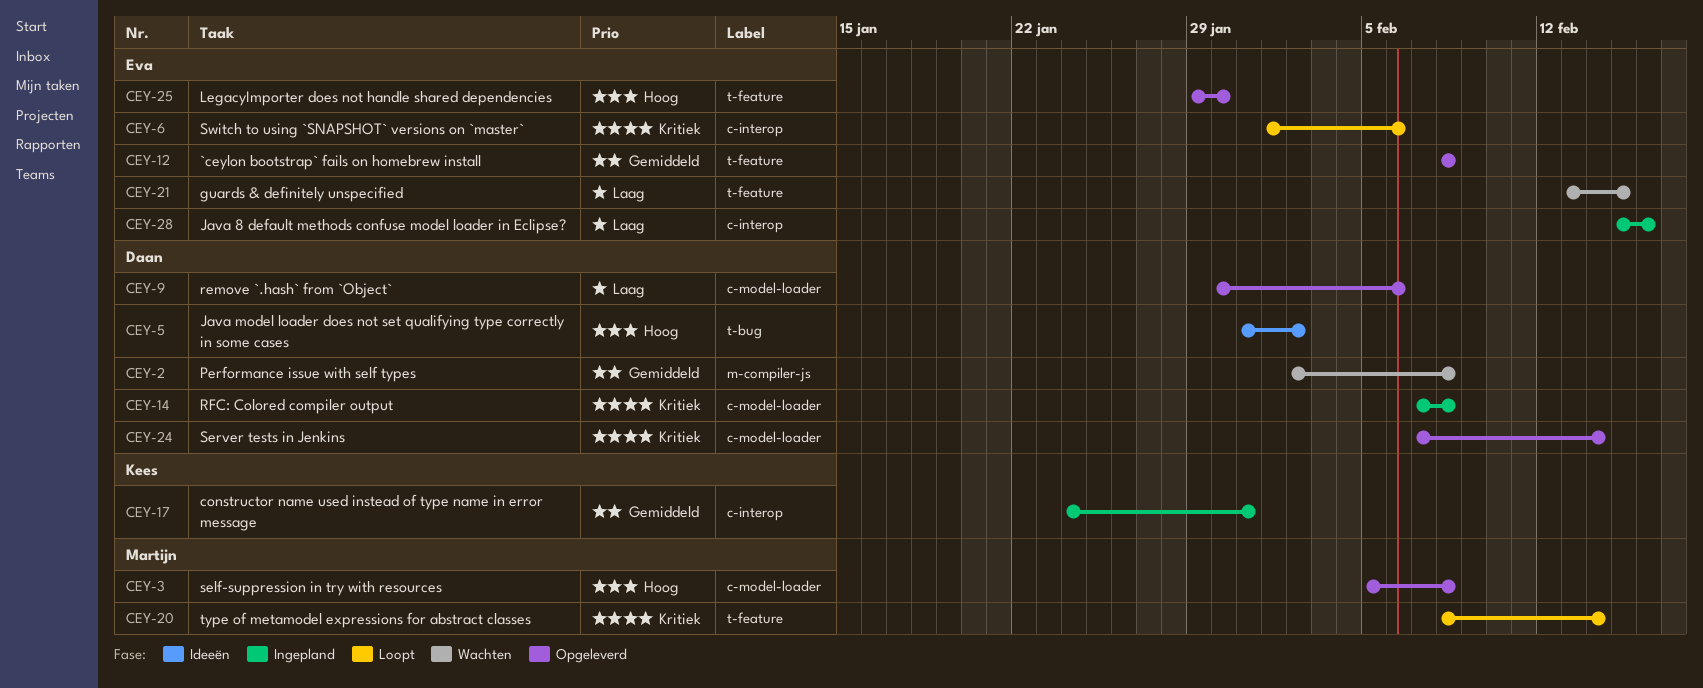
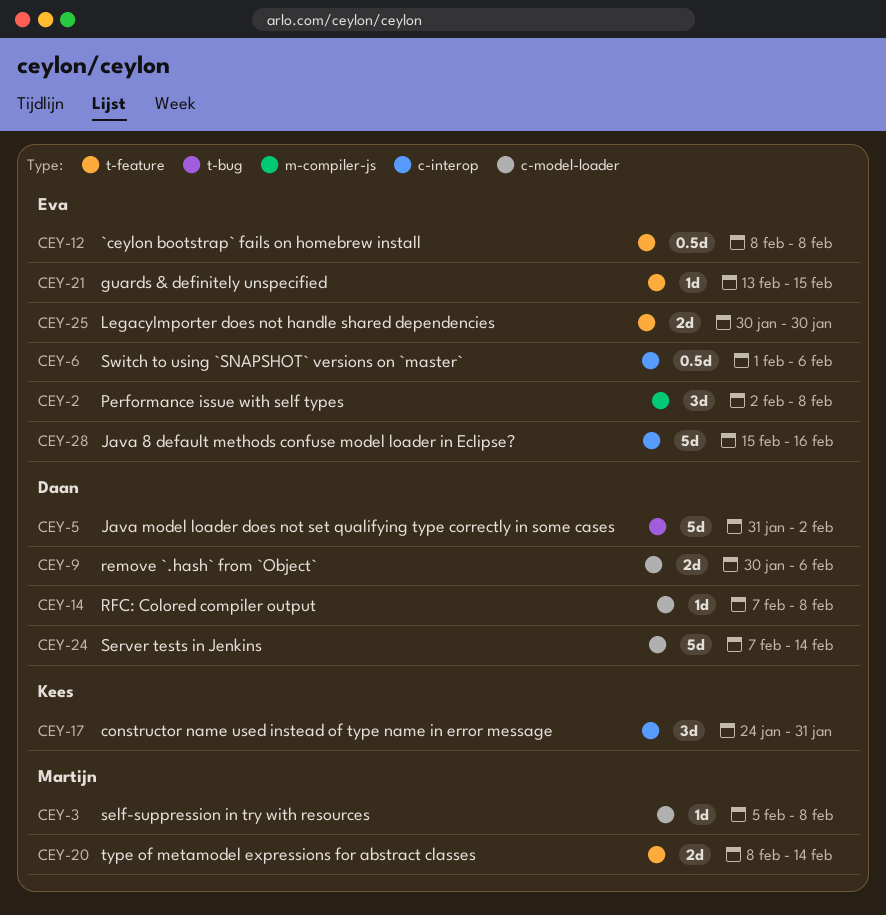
CEY-2, owner: Daan -> Eva
CEY-25, start: Jan 29 -> Jan 30

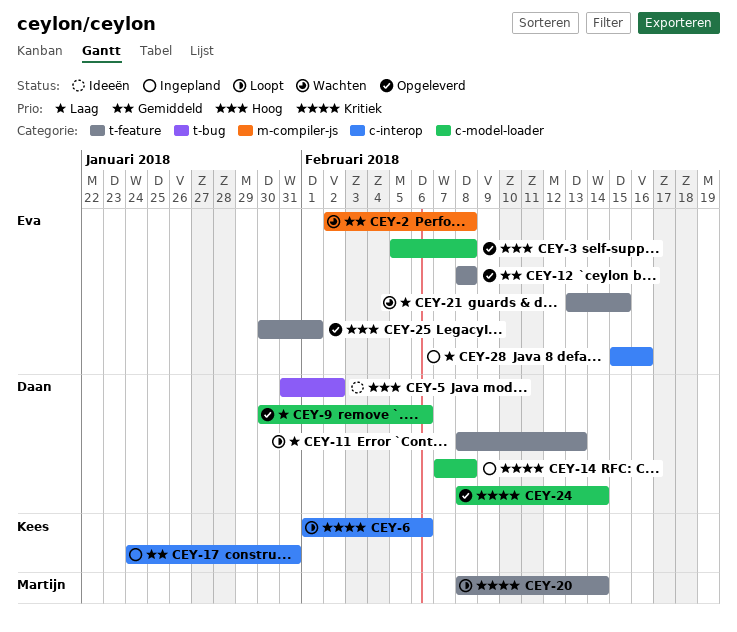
CEY-3, owner: Martijn -> Eva
CEY-6, owner: Eva -> Kees
CEY-11: none -> present
CEY-24, start: Feb 7 -> Feb 8
CEY-25, due: Jan 30 -> Feb 1

